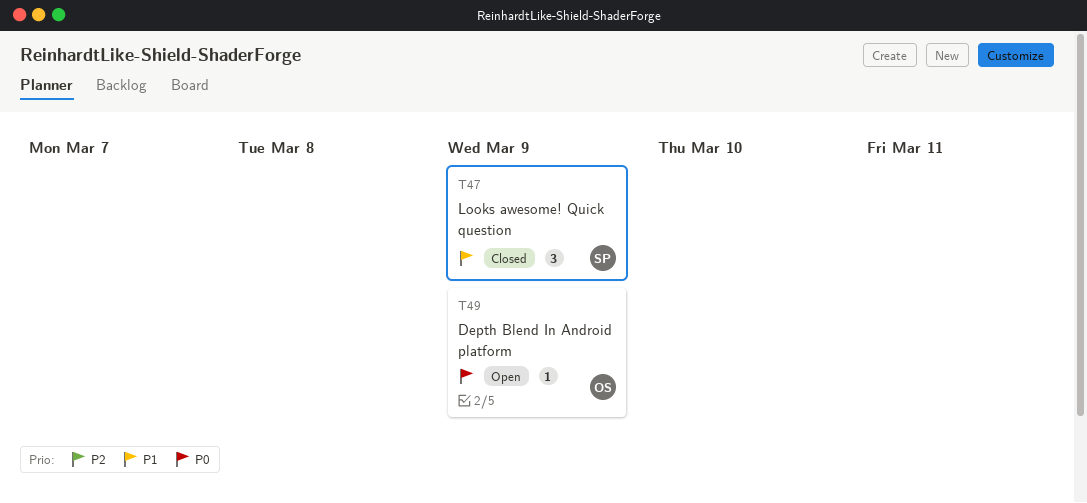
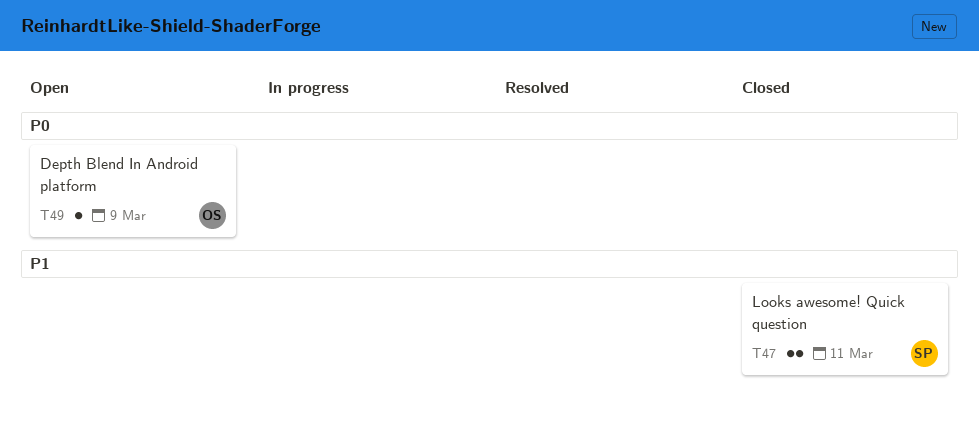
T47, estimate: 3 -> 2
T47, due: Mar 9 -> Mar 11

